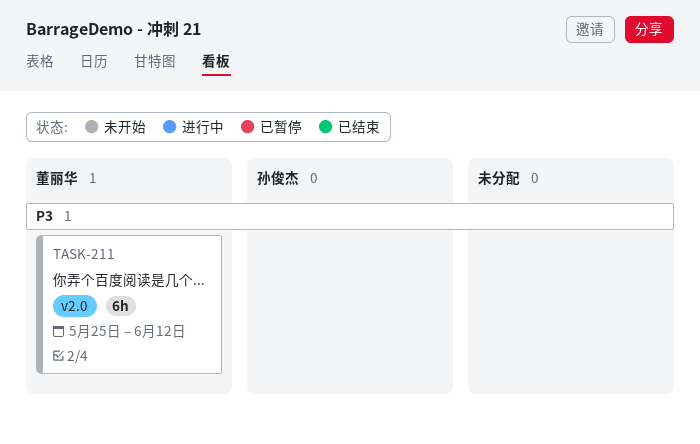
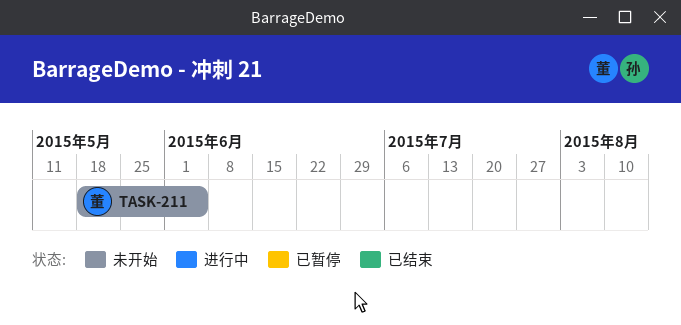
TASK-211, start: May 25 -> May 18
TASK-211, due: Jun 12 -> Jun 5

